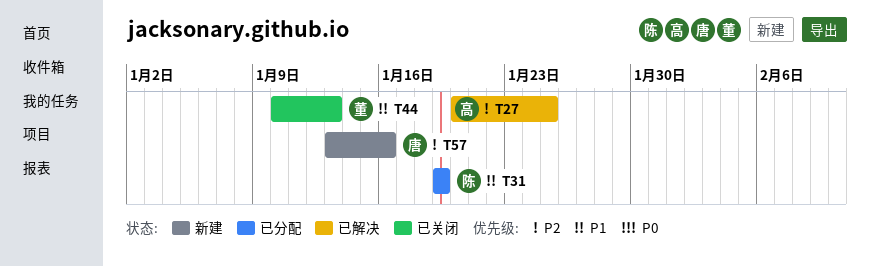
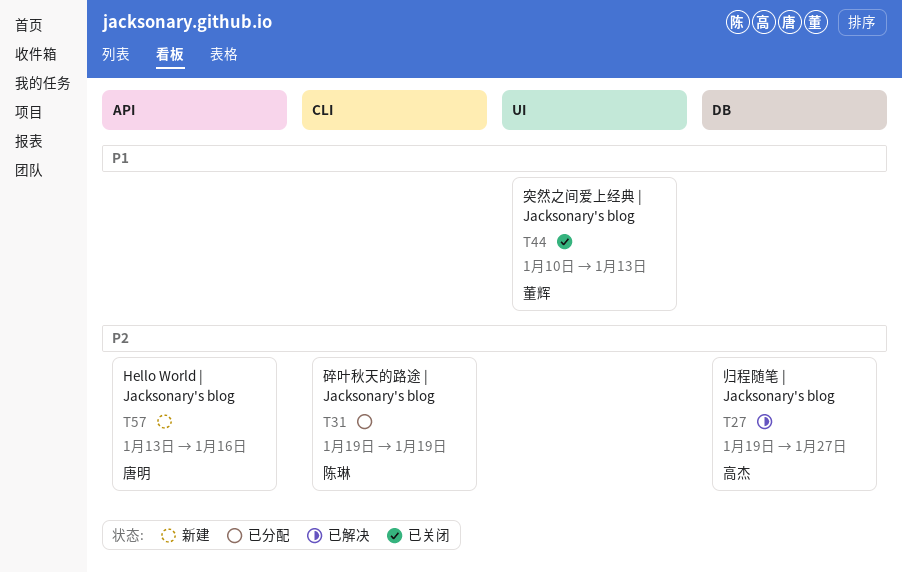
T27, start: Jan 20 -> Jan 19
T27, due: Jan 25 -> Jan 27
T31, priority: P1 -> P2

